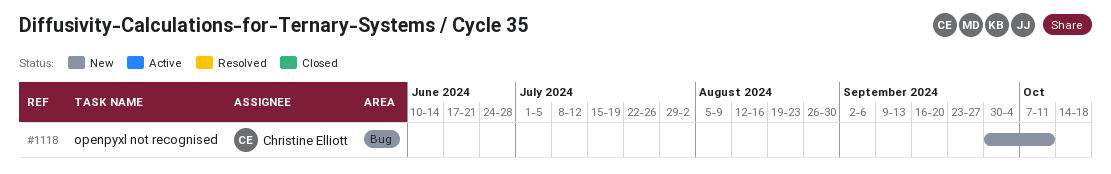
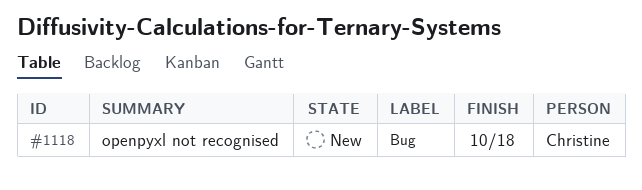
#1118, due: Oct 11 -> Oct 18

